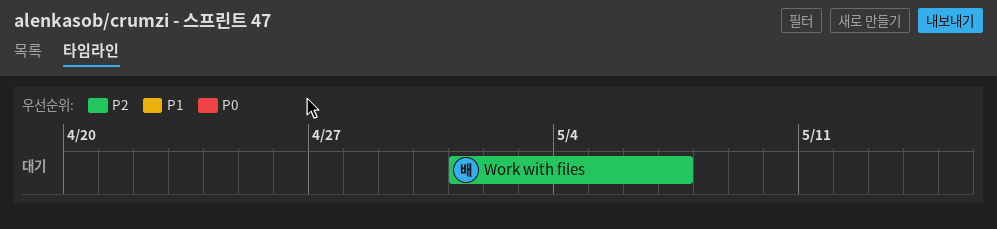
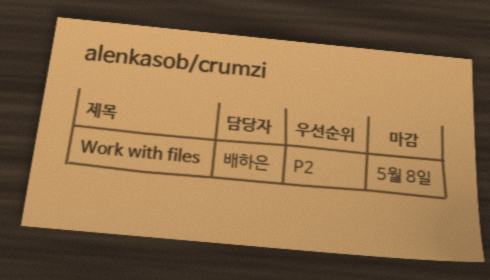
Work with files, due: May 7 -> May 8

